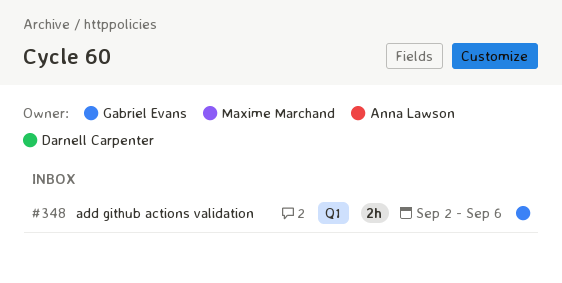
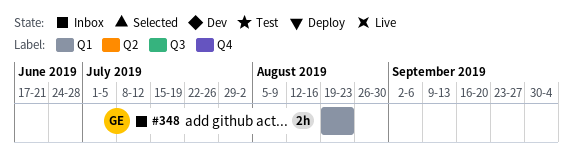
#348, start: Sep 2 -> Aug 19
#348, due: Sep 6 -> Aug 23

